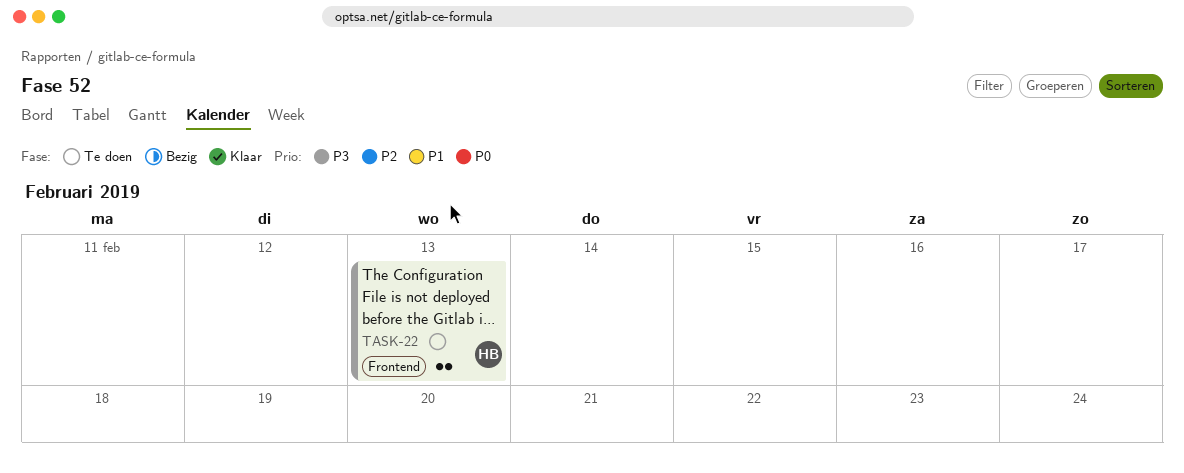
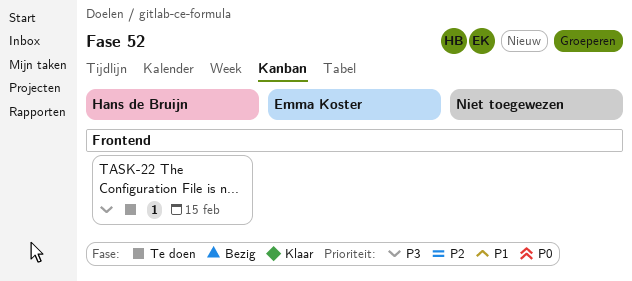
TASK-22, estimate: 2 -> 1
TASK-22, due: Feb 13 -> Feb 15

